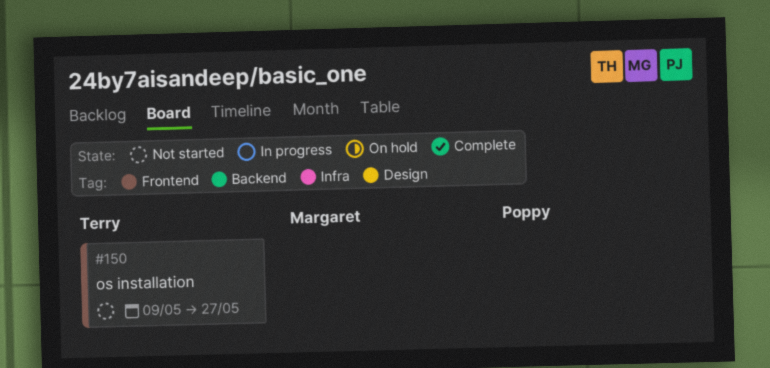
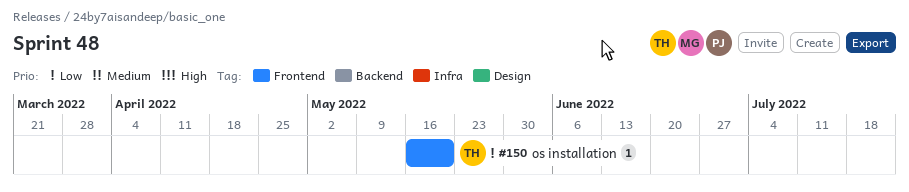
#150, start: May 9 -> May 16
#150, due: May 27 -> May 20

